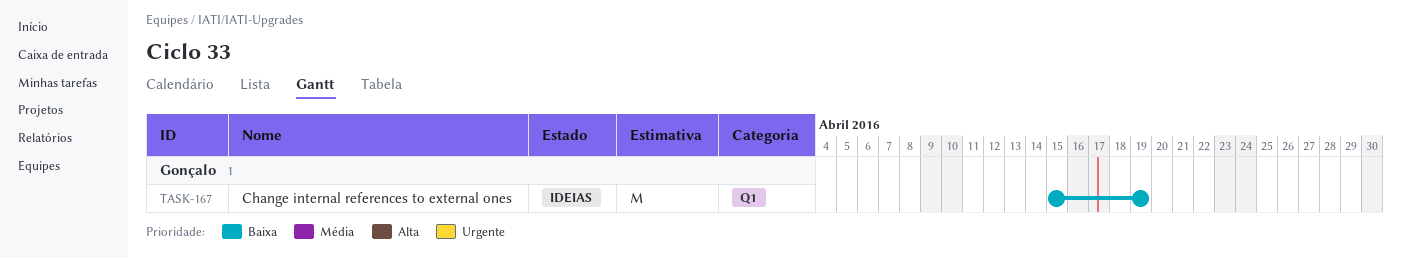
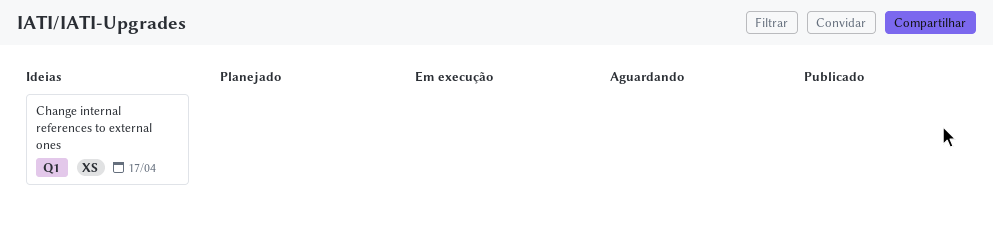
Change internal references to external ones, estimate: M -> XS
Change internal references to external ones, due: Apr 19 -> Apr 17

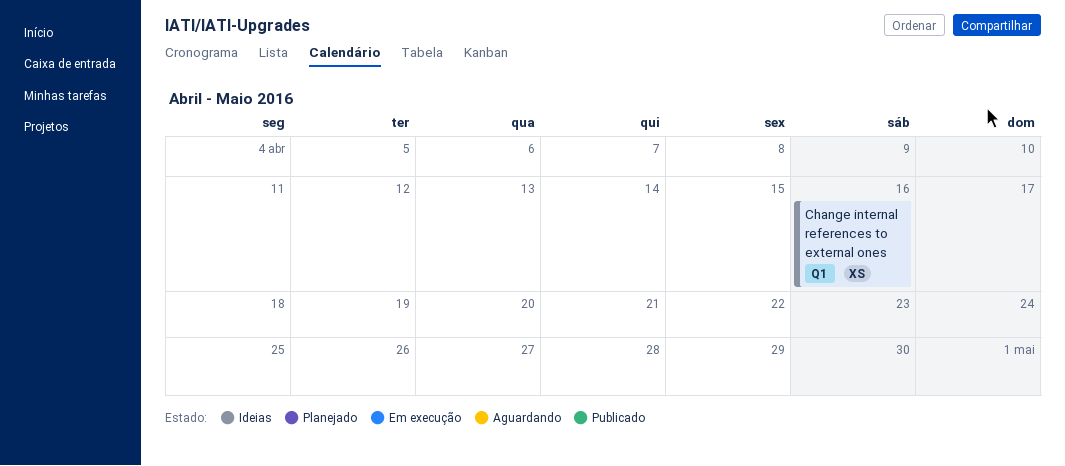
Change internal references to external ones, due: Apr 17 -> Apr 16

